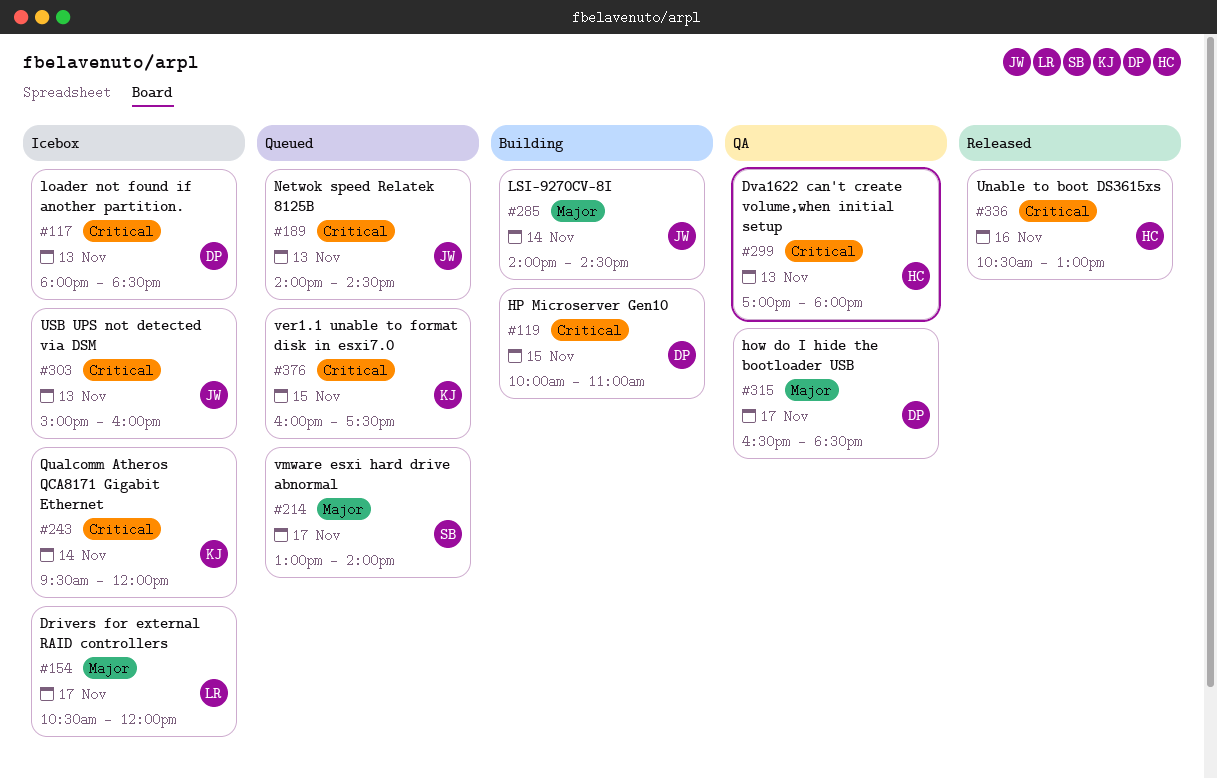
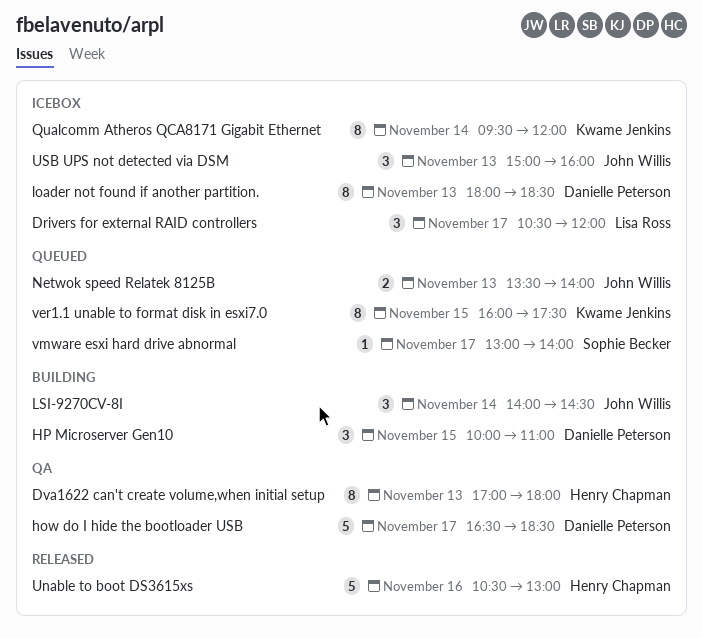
Netwok speed Relatek 8125B, begins: 14:00 -> 13:30
Netwok speed Relatek 8125B, ends: 14:30 -> 14:00

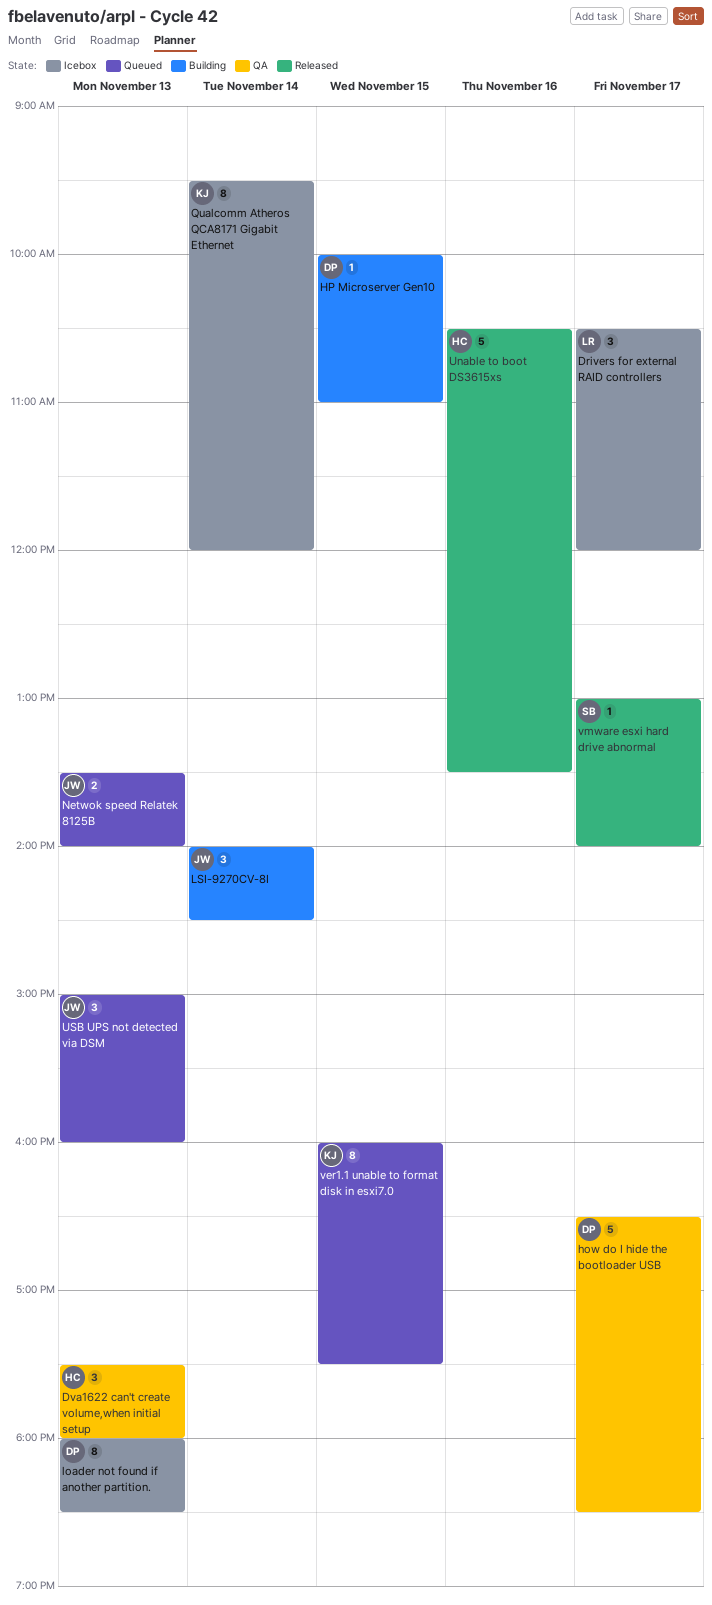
Dva1622 can't create volume,when initial setup, estimate: 8 -> 3
Dva1622 can't create volume,when initial setup, begins: 17:00 -> 17:30
HP Microserver Gen10, estimate: 3 -> 1
Unable to boot DS3615xs, ends: 13:00 -> 13:30
USB UPS not detected via DSM, status: Icebox -> Queued
vmware esxi hard drive abnormal, status: Queued -> Released

